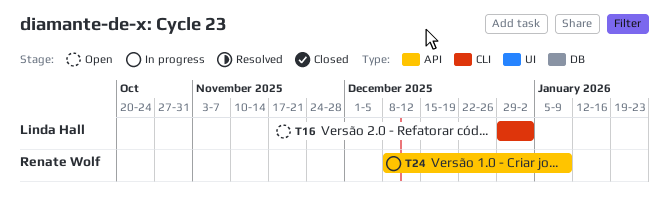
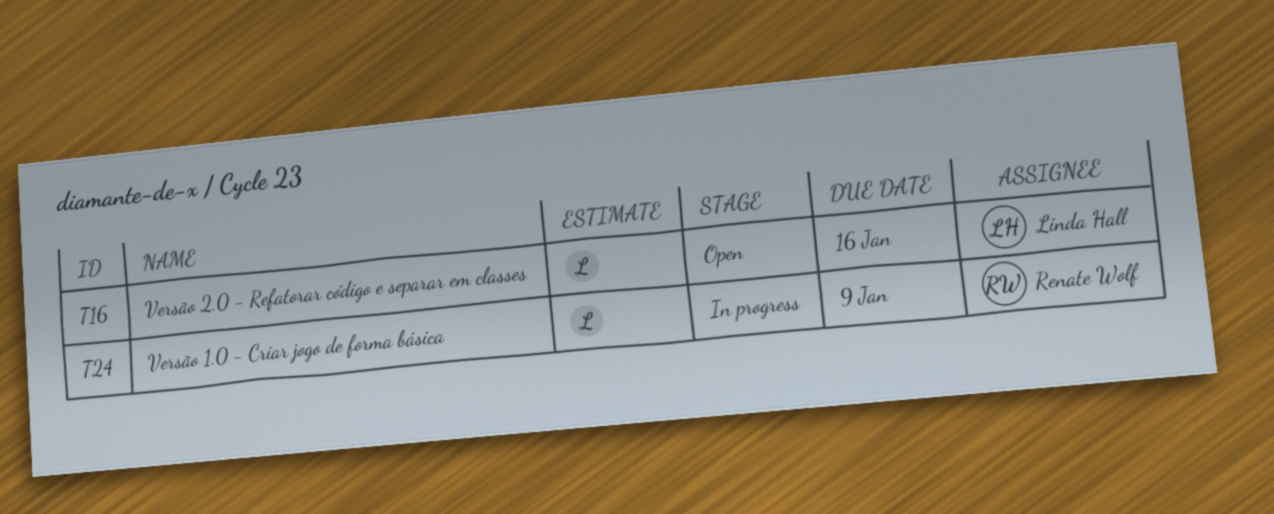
T16, due: Jan 2 -> Jan 16

